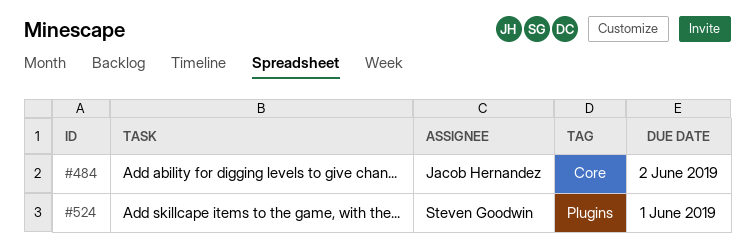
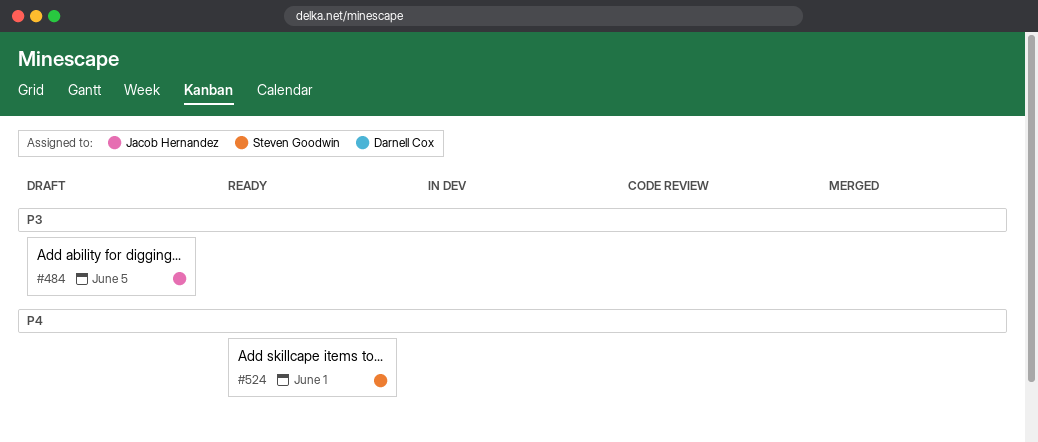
#484, due: Jun 2 -> Jun 5

